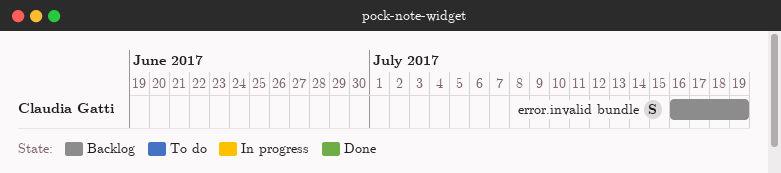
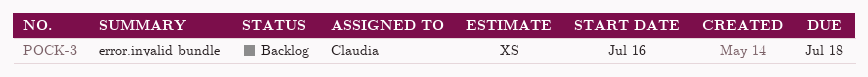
error.invalid bundle, estimate: S -> XS
error.invalid bundle, due: Jul 19 -> Jul 18

